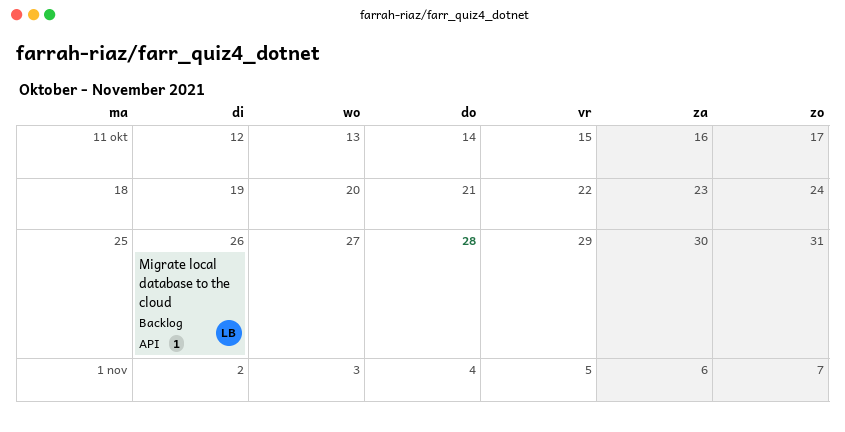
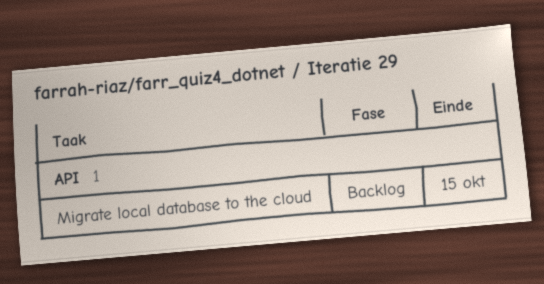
Migrate local database to the cloud, due: Oct 26 -> Oct 15

